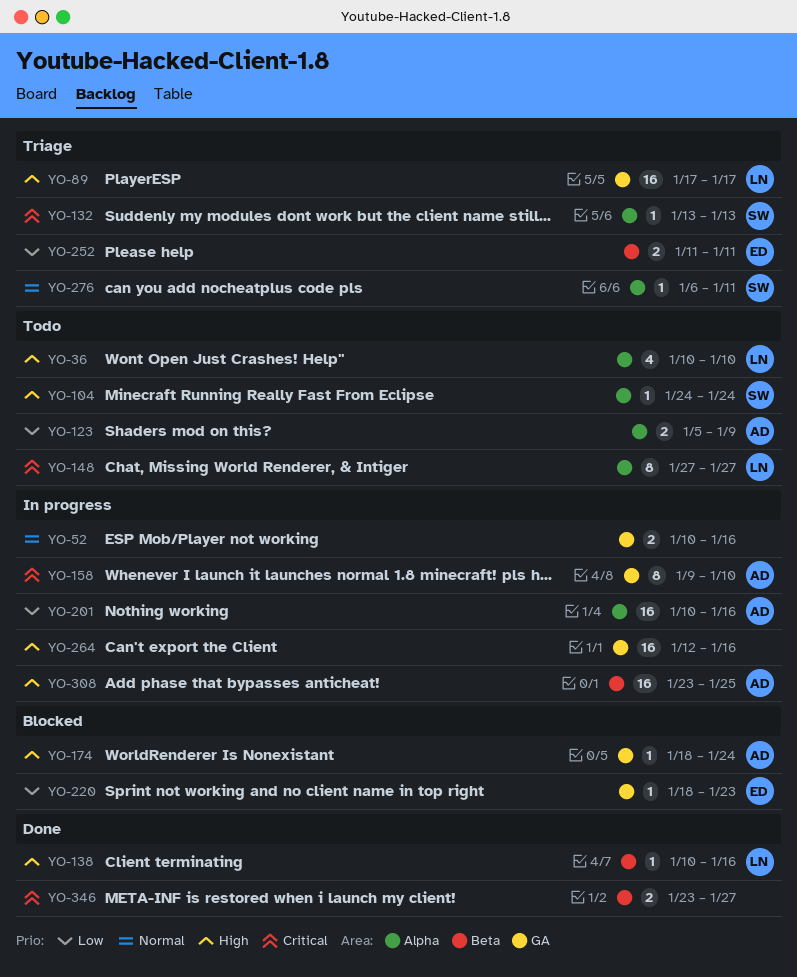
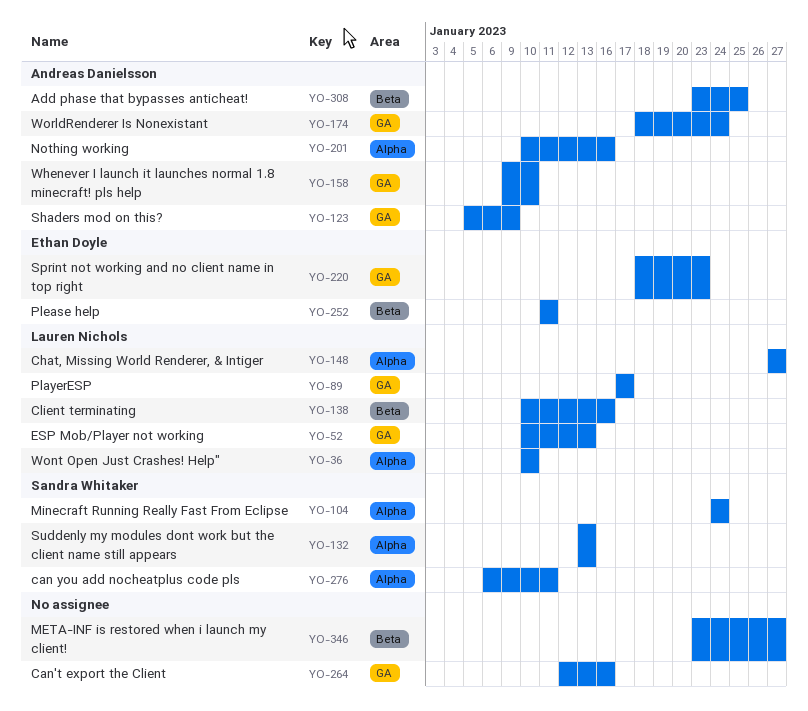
YO-52, owner: none -> Lauren Nichols
YO-52, due: Jan 16 -> Jan 13
YO-123, label: Alpha -> GA

